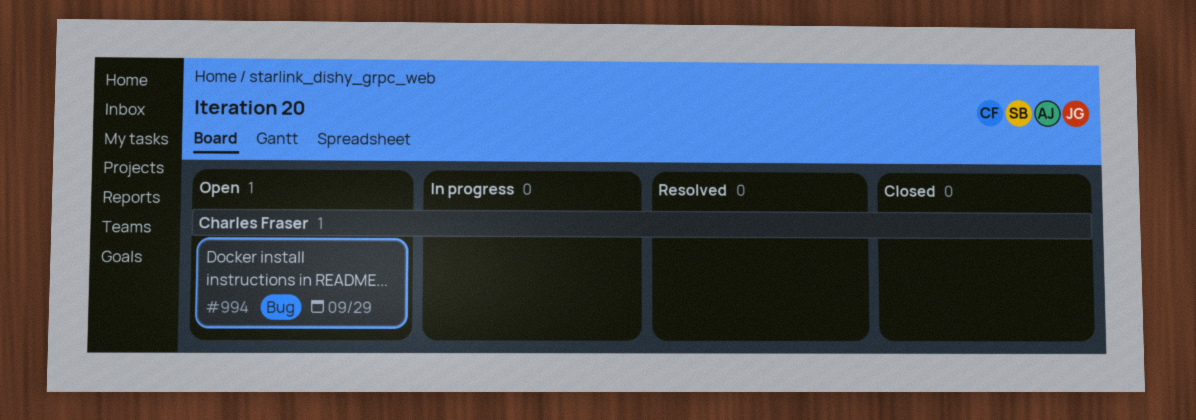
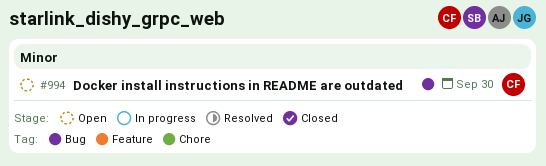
#994, due: Sep 29 -> Sep 30

